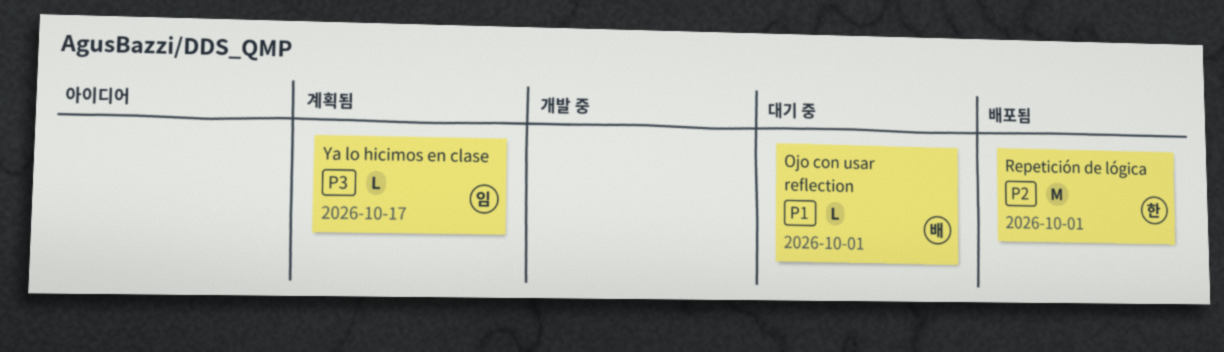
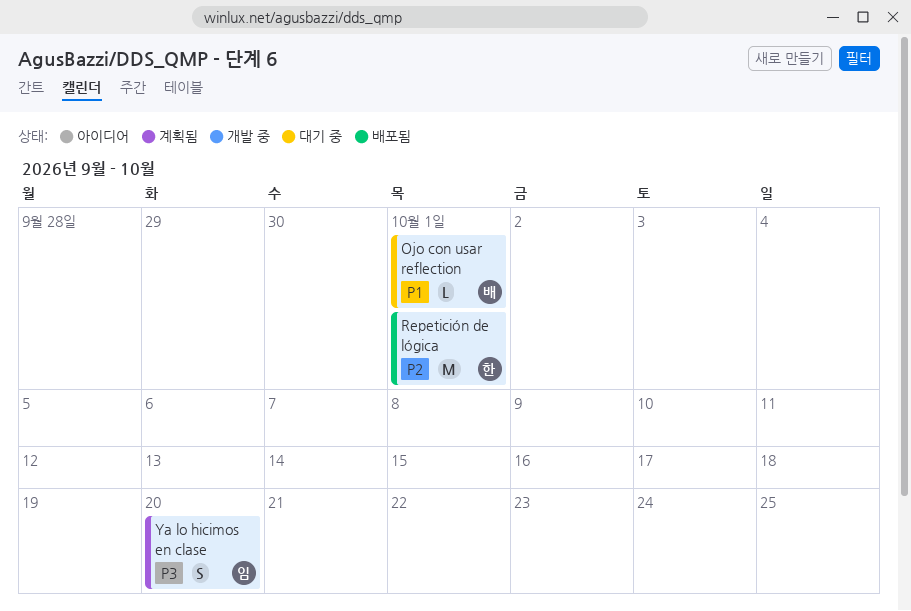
Ya lo hicimos en clase, estimate: L -> S
Ya lo hicimos en clase, due: Oct 17 -> Oct 20

